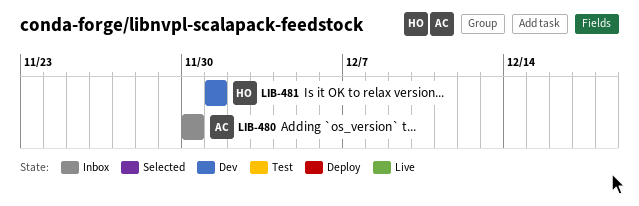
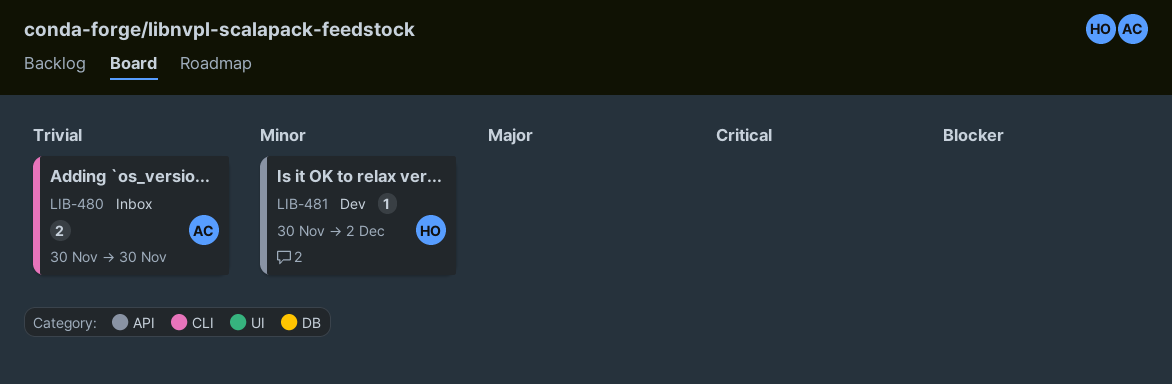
LIB-481, start: Dec 1 -> Nov 30
LIB-481, due: Dec 1 -> Dec 2

